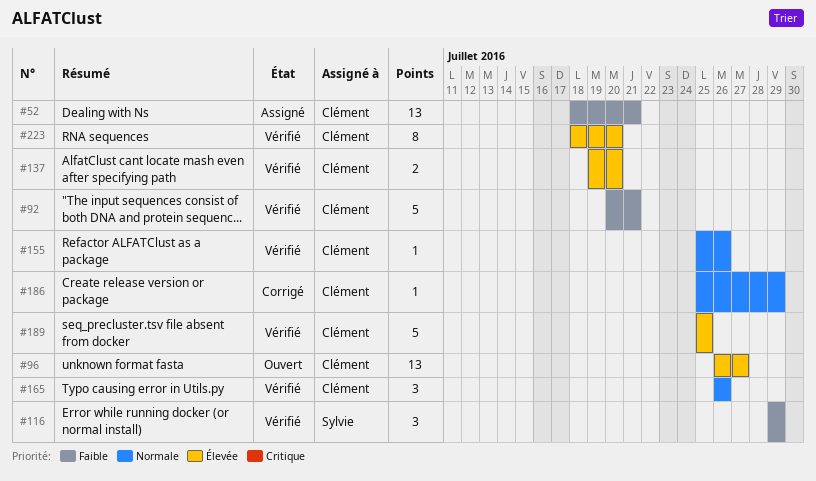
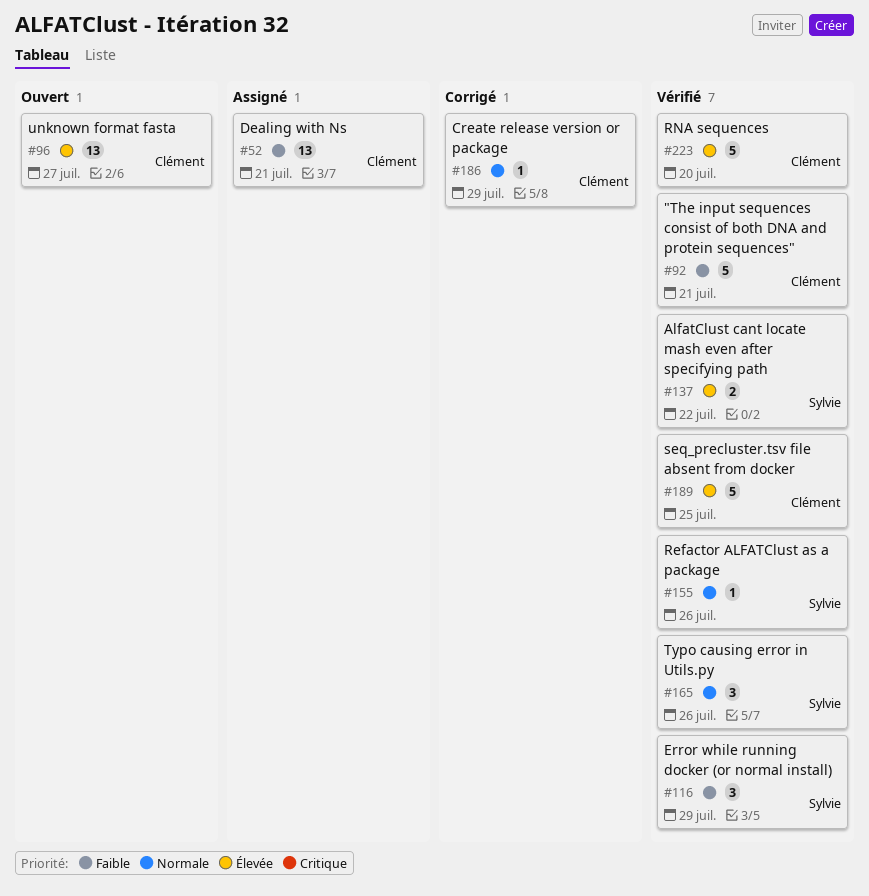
#137, owner: Clément -> Sylvie
#137, due: Jul 20 -> Jul 22
#155, owner: Clément -> Sylvie
#165, owner: Clément -> Sylvie
#223, estimate: 8 -> 5

